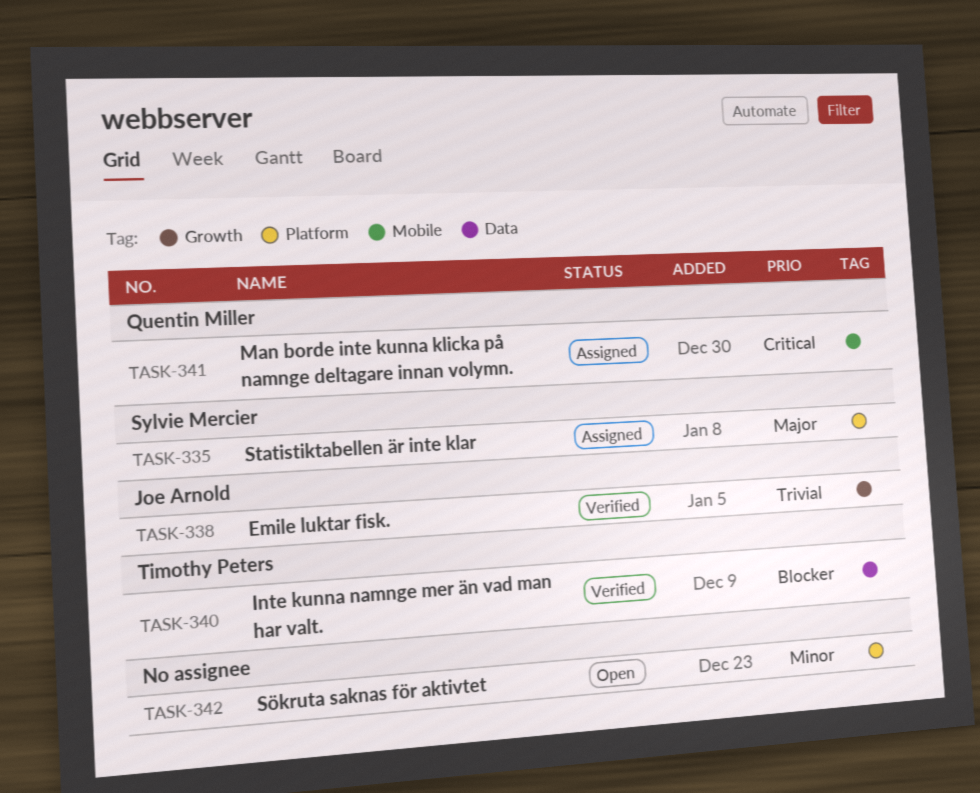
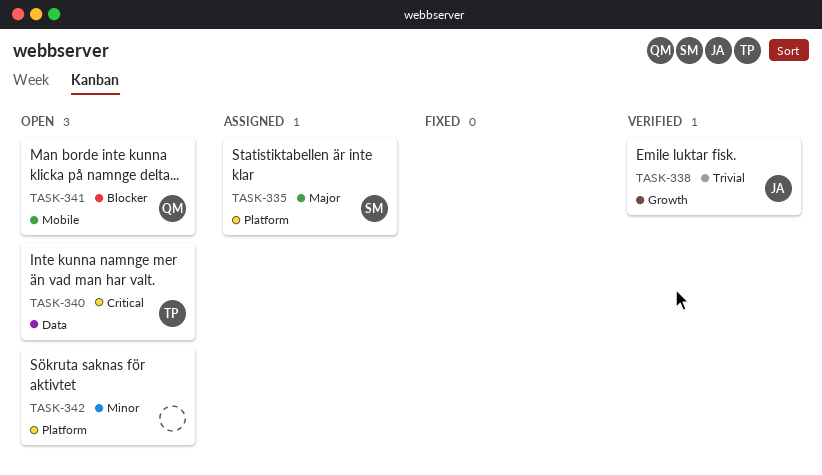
TASK-340, status: Verified -> Open
TASK-340, priority: Blocker -> Critical
TASK-341, status: Assigned -> Open
TASK-341, priority: Critical -> Blocker

